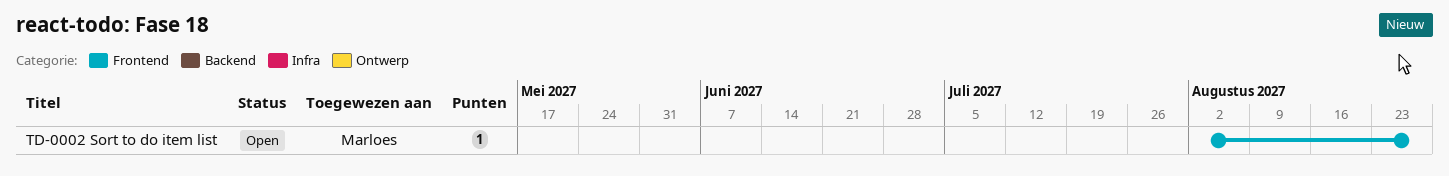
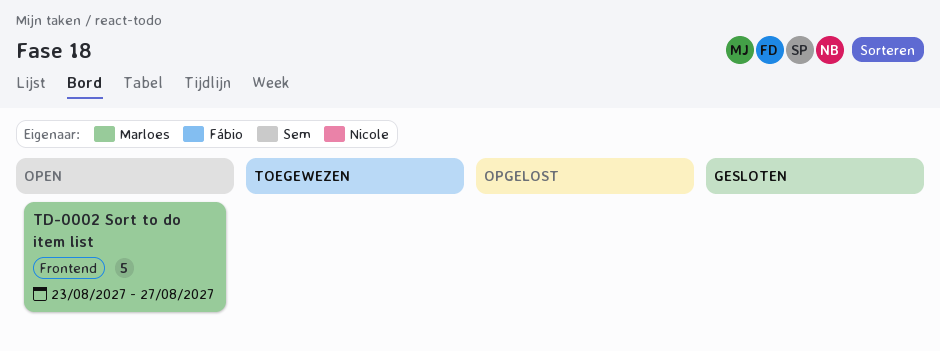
TD-0002 Sort to do item list, estimate: 1 -> 5
TD-0002 Sort to do item list, start: Aug 2 -> Aug 23

